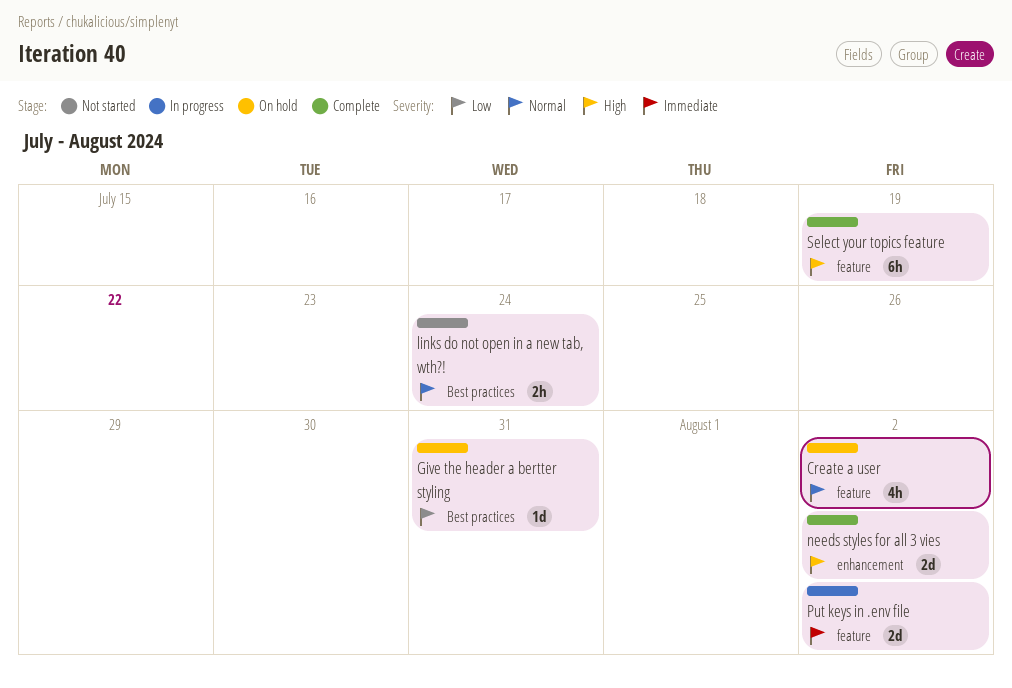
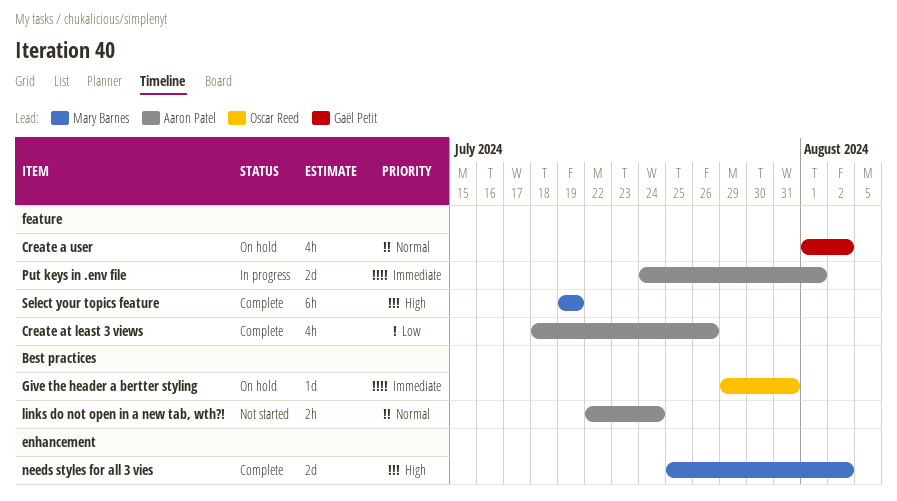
Create at least 3 views: none -> present
Give the header a bertter styling, priority: Low -> Immediate
Put keys in .env file, due: Aug 2 -> Aug 1

